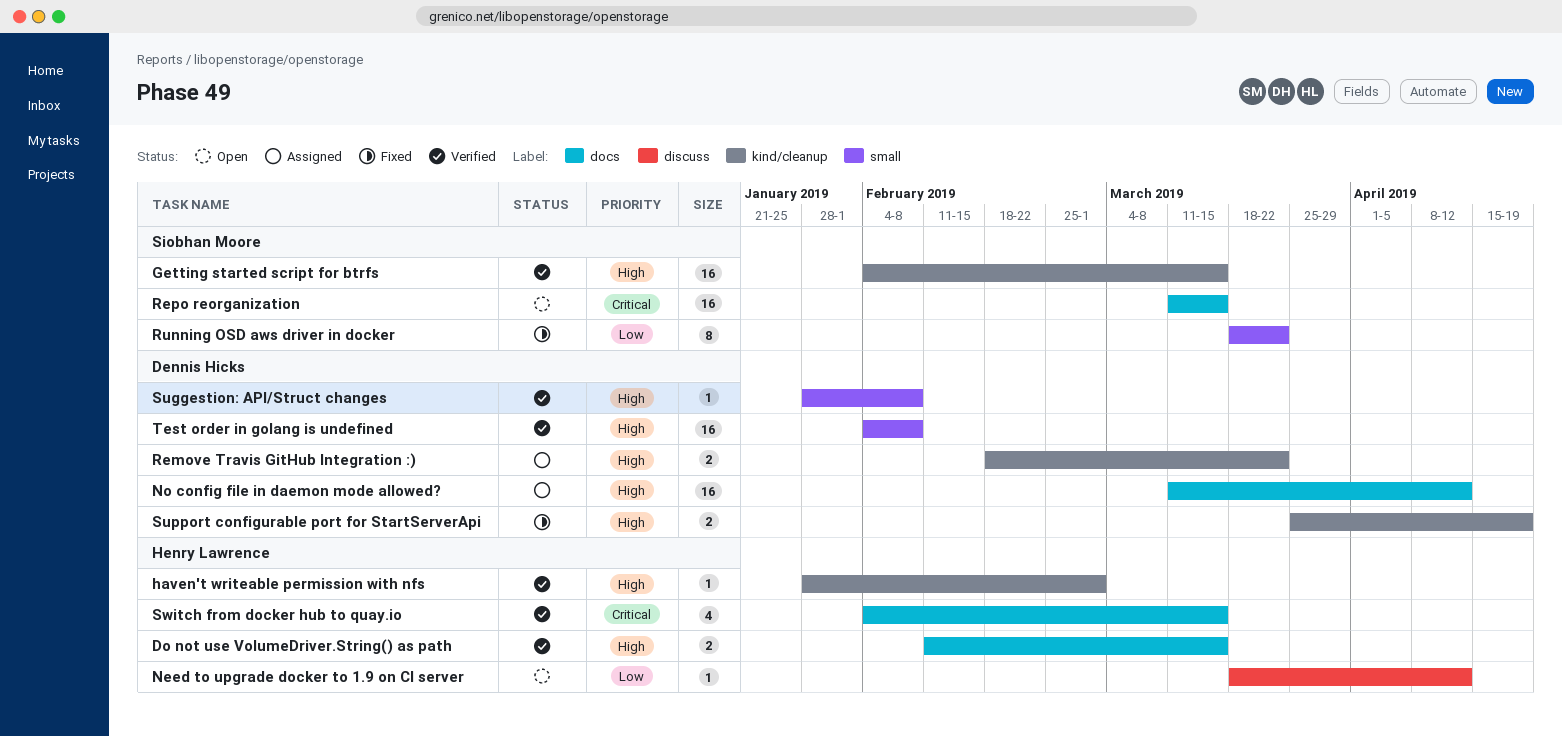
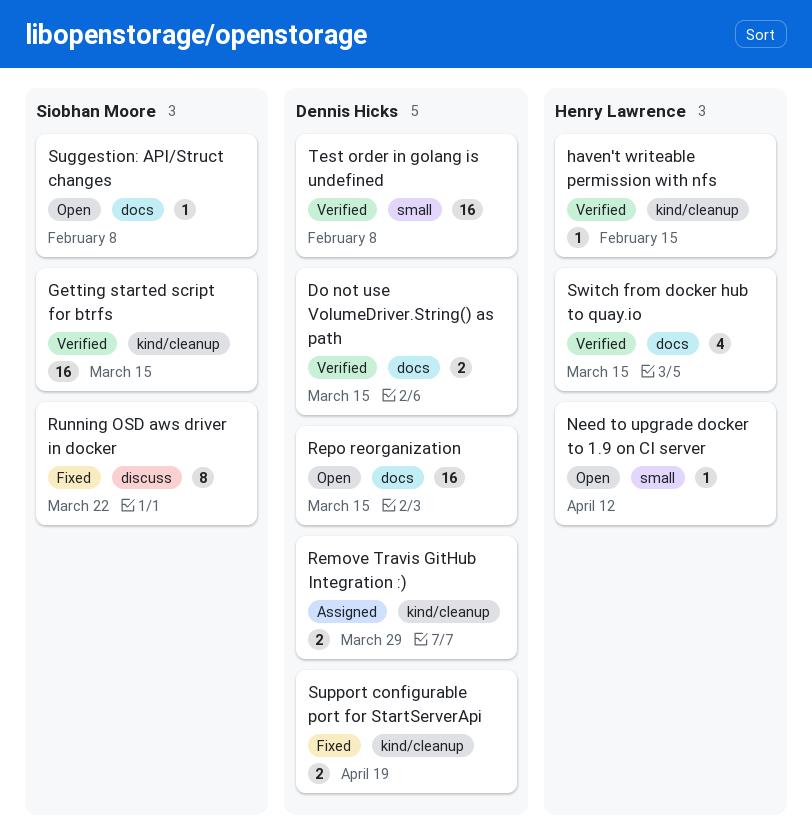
Do not use VolumeDriver.String() as path, owner: Henry Lawrence -> Dennis Hicks
haven't writeable permission with nfs, due: Mar 1 -> Feb 15
Need to upgrade docker to 1.9 on CI server, label: discuss -> small
No config file in daemon mode allowed?: present -> none
Remove Travis GitHub Integration :), due: Mar 22 -> Mar 29
Repo reorganization, owner: Siobhan Moore -> Dennis Hicks
Running OSD aws driver in docker, label: small -> discuss
Suggestion: API/Struct changes, status: Verified -> Open
Suggestion: API/Struct changes, owner: Dennis Hicks -> Siobhan Moore
Suggestion: API/Struct changes, label: small -> docs

